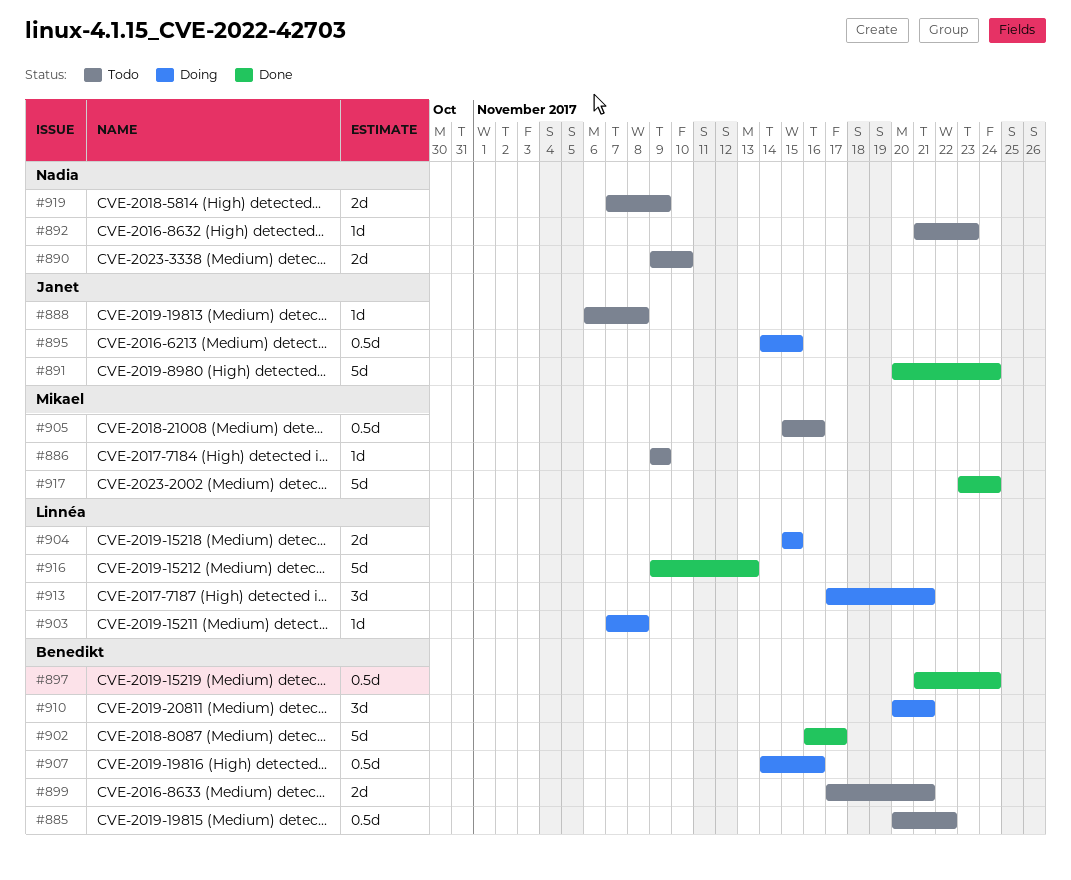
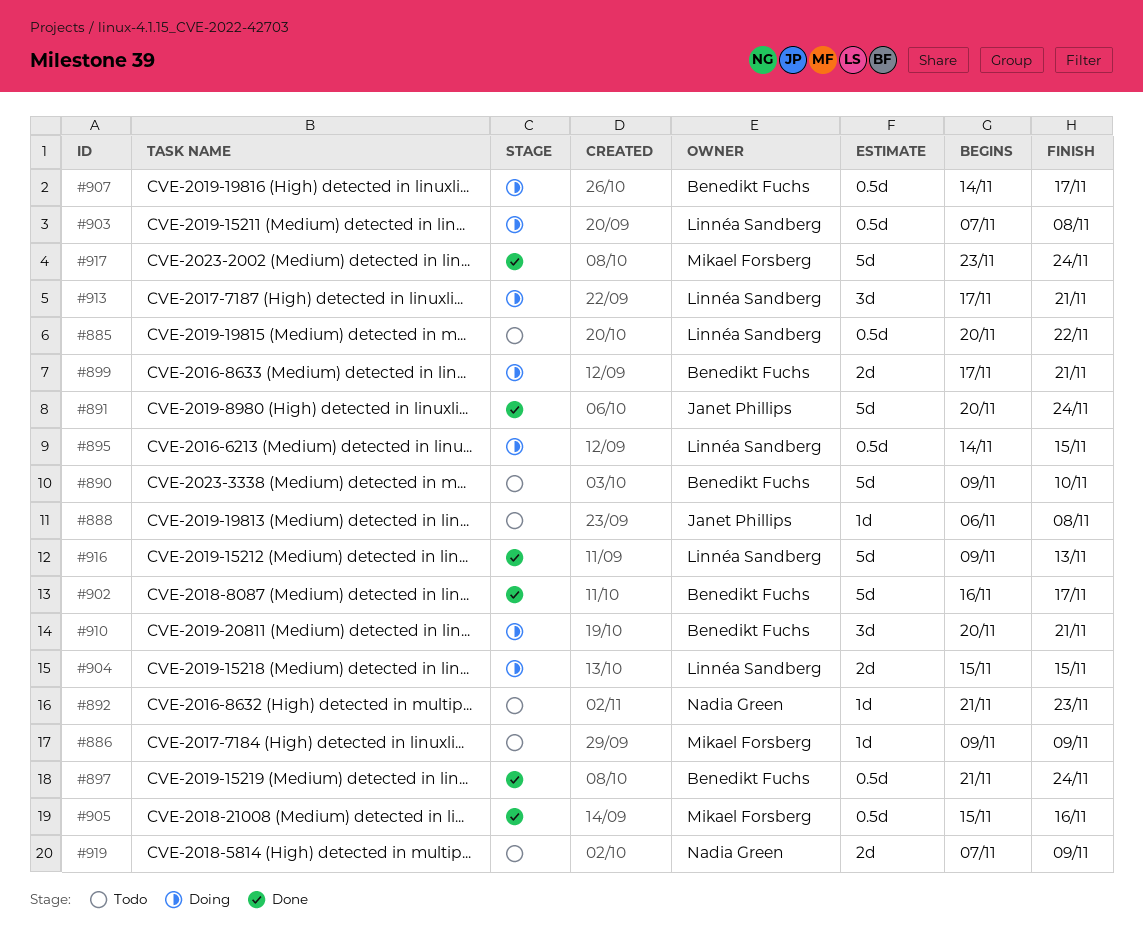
#885, owner: Benedikt Fuchs -> Linnéa Sandberg
#890, owner: Nadia Green -> Benedikt Fuchs
#890, estimate: 2d -> 5d
#895, owner: Janet Phillips -> Linnéa Sandberg
#899, status: Todo -> Doing
#903, estimate: 1d -> 0.5d
#905, status: Todo -> Done
#907, due: Nov 16 -> Nov 17

